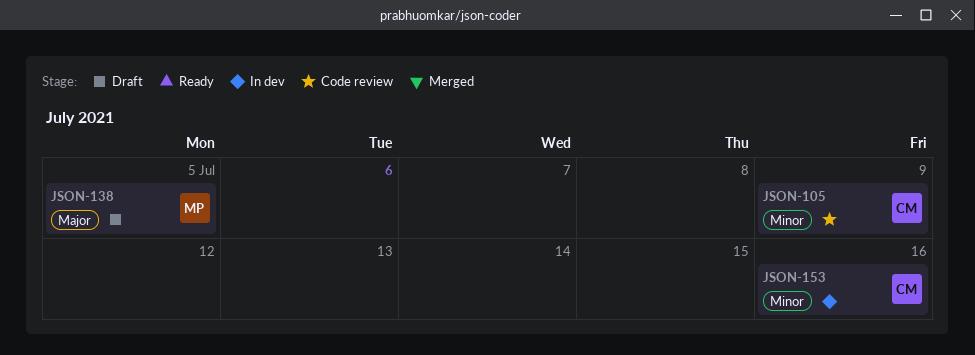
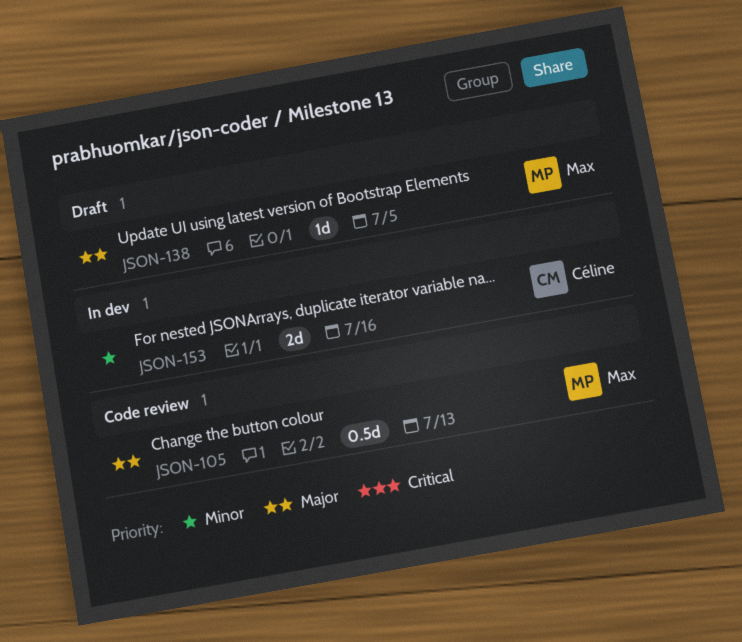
JSON-105, owner: Céline -> Max
JSON-105, priority: Minor -> Major
JSON-105, due: Jul 9 -> Jul 13

